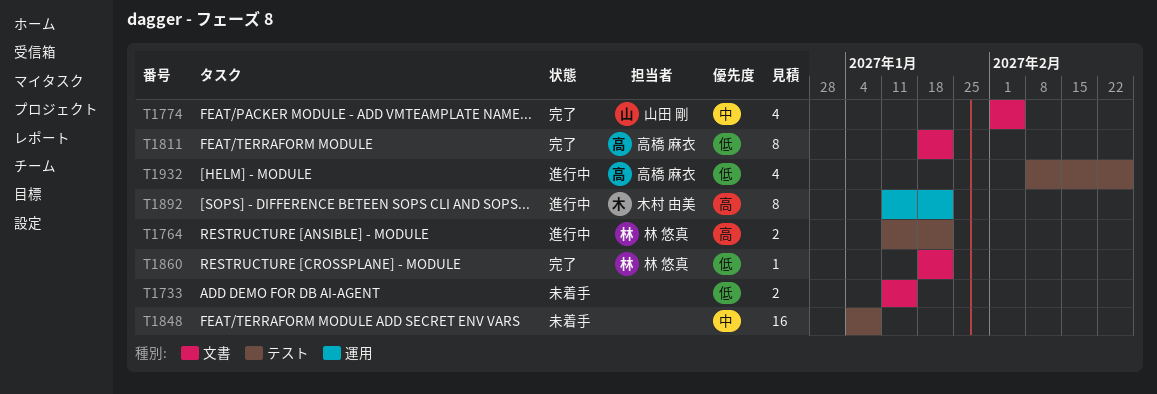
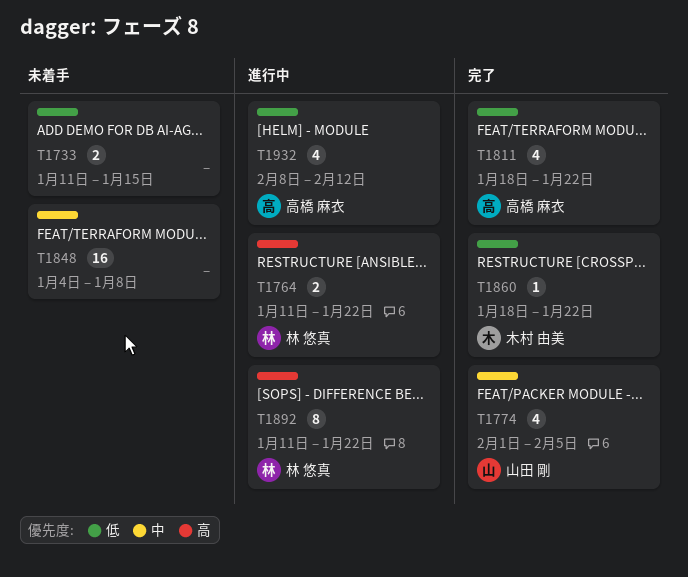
T1811, estimate: 8 -> 4
T1860, owner: 林 悠真 -> 木村 由美
T1892, owner: 木村 由美 -> 林 悠真
T1932, due: Feb 26 -> Feb 12

